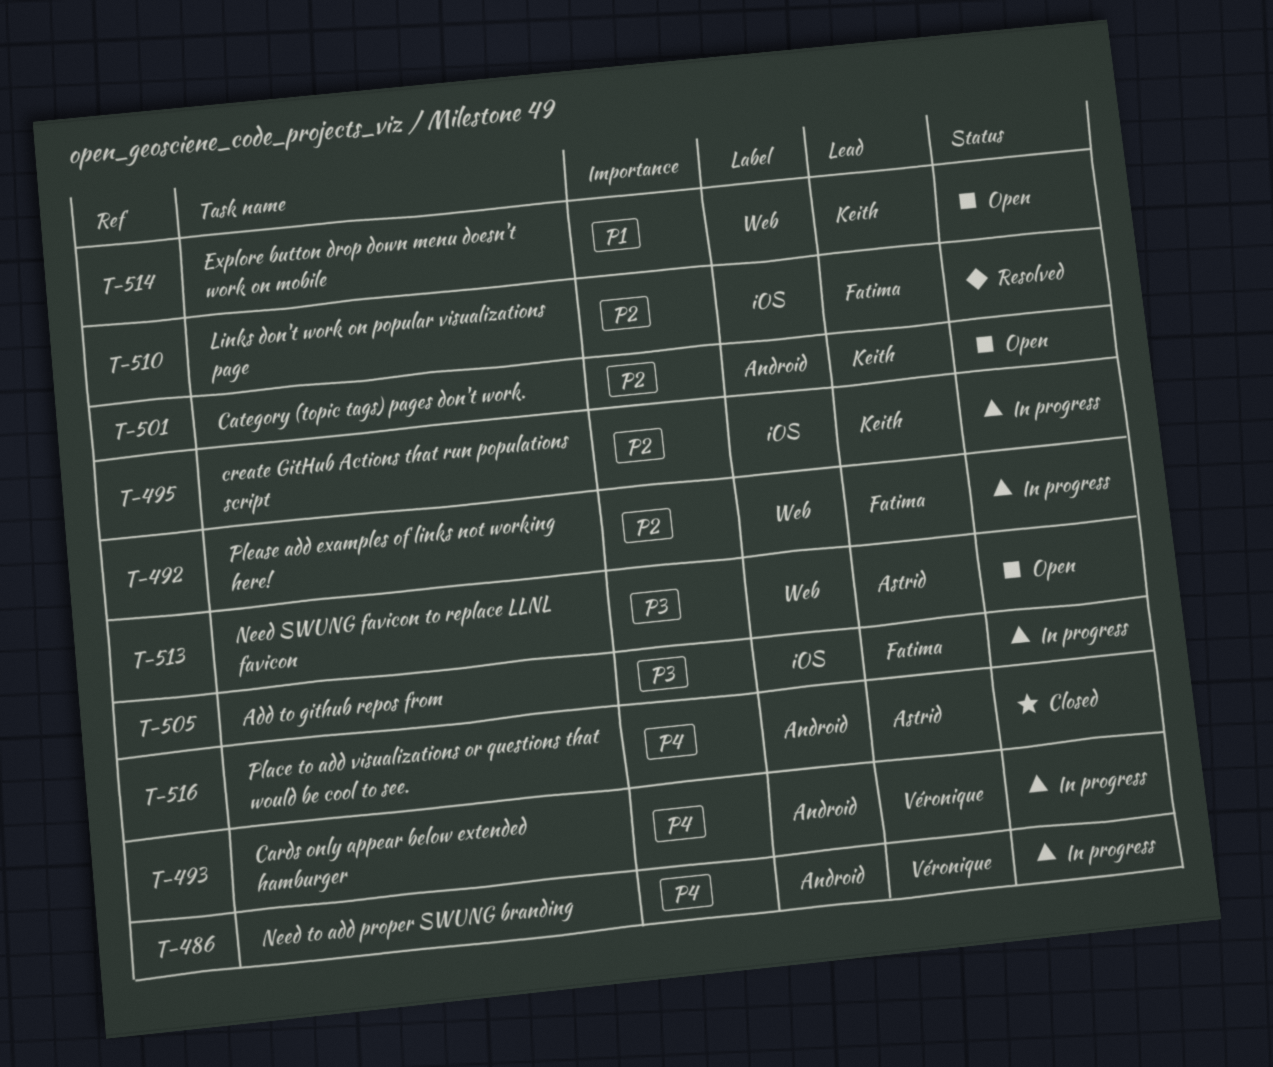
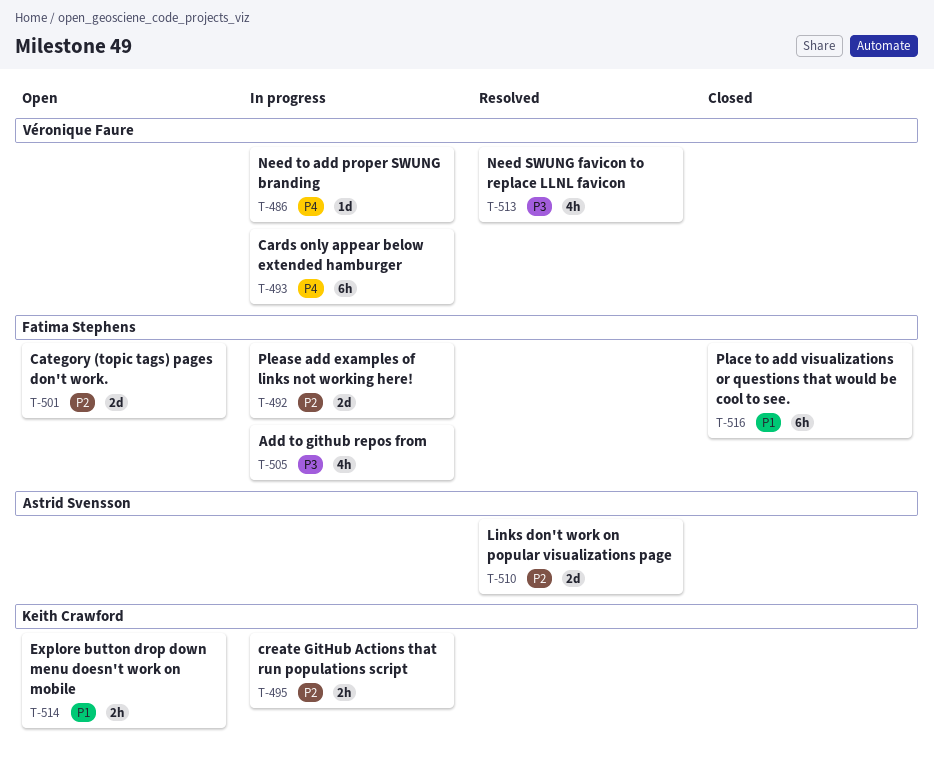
T-501, owner: Keith Crawford -> Fatima Stephens
T-510, owner: Fatima Stephens -> Astrid Svensson
T-513, status: Open -> Resolved
T-513, owner: Astrid Svensson -> Véronique Faure
T-516, owner: Astrid Svensson -> Fatima Stephens
T-516, priority: P4 -> P1

